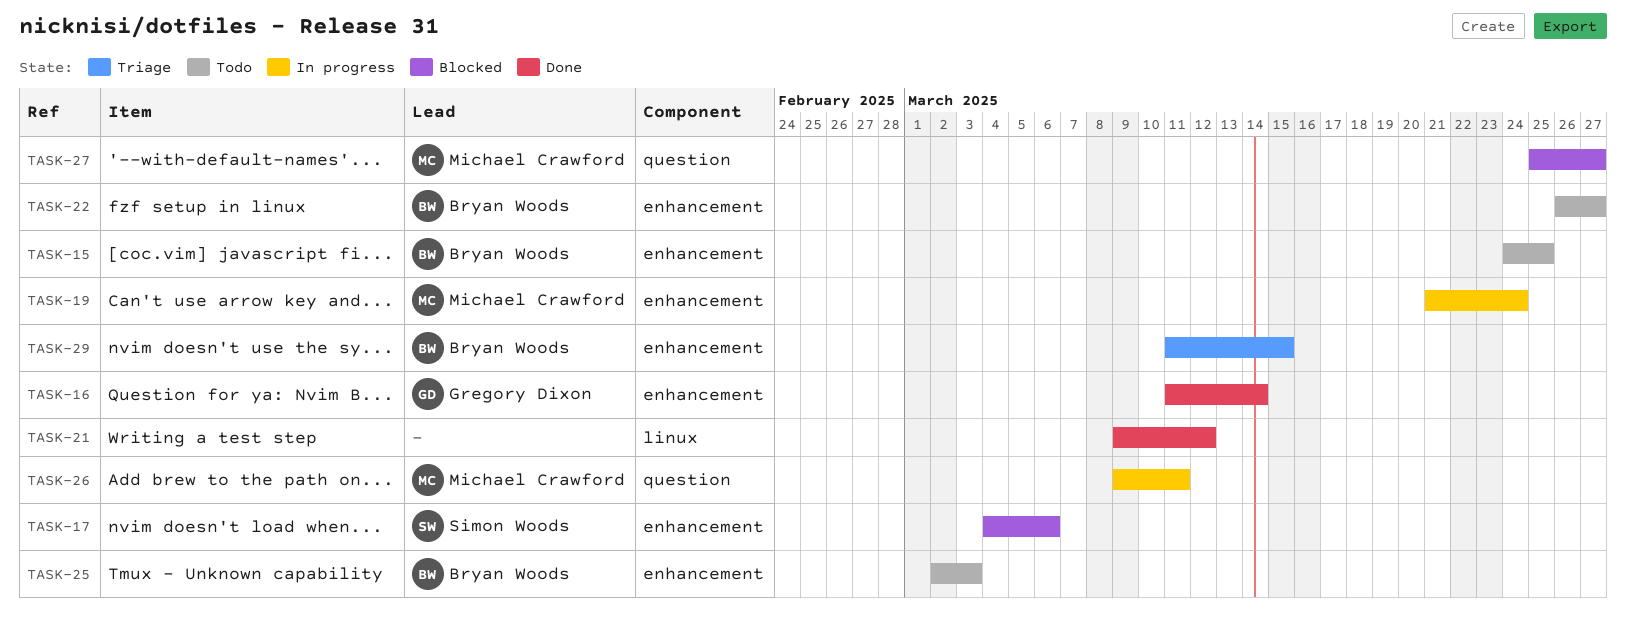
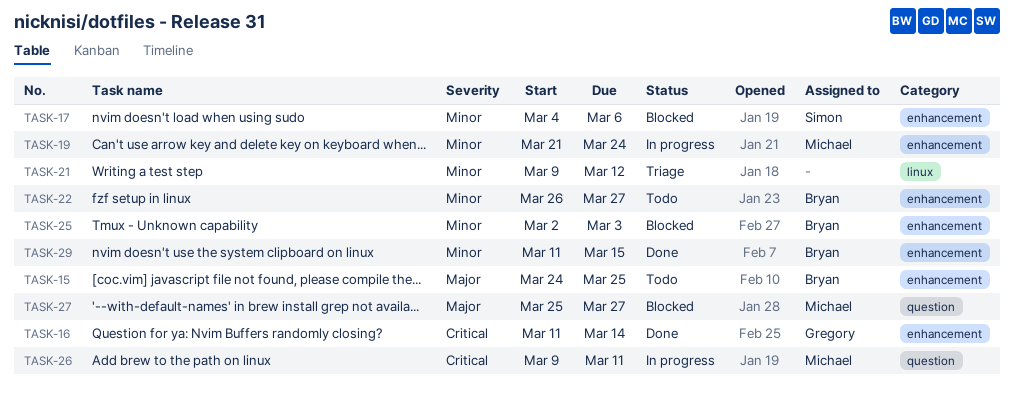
TASK-21, status: Done -> Triage
TASK-25, status: Todo -> Blocked
TASK-29, status: Triage -> Done

